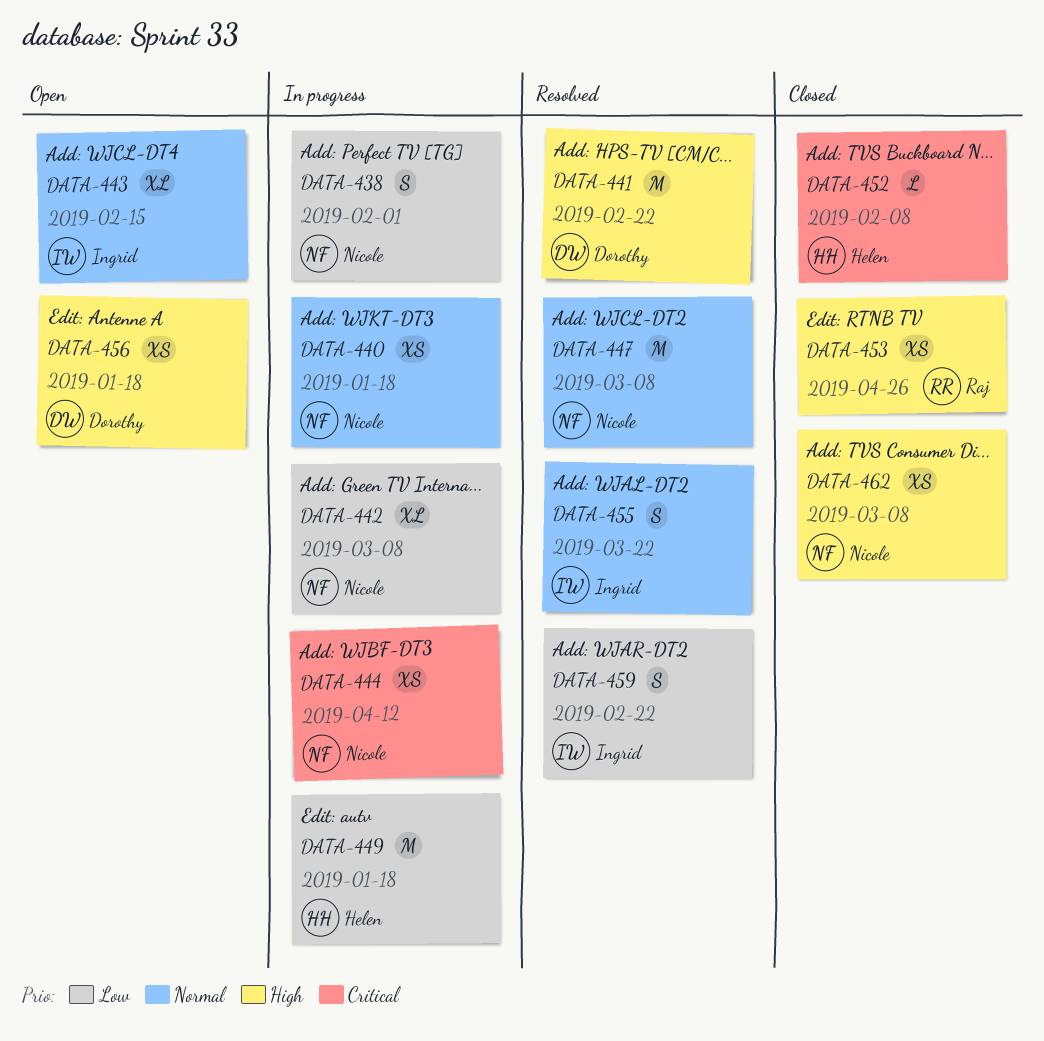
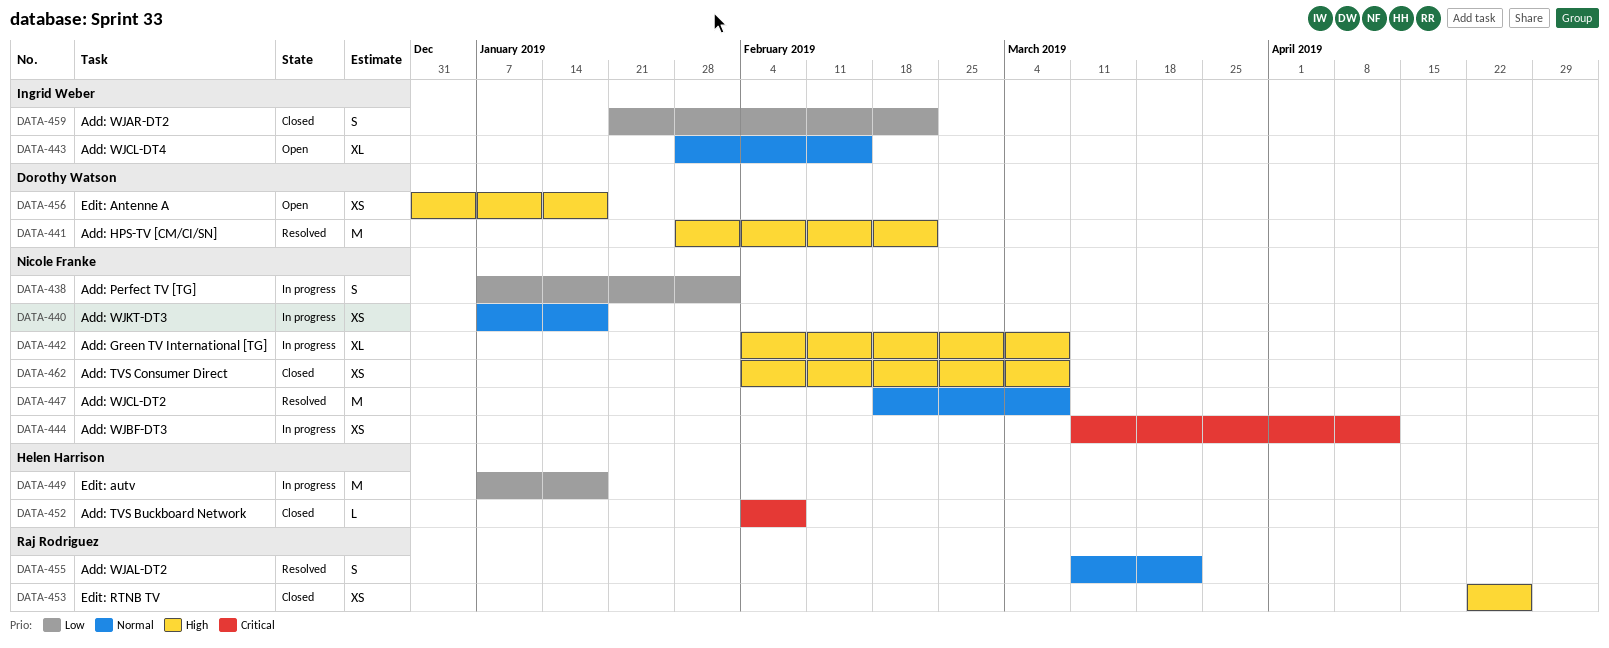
DATA-442, priority: Low -> High
DATA-455, owner: Ingrid Weber -> Raj Rodriguez
DATA-459, status: Resolved -> Closed

